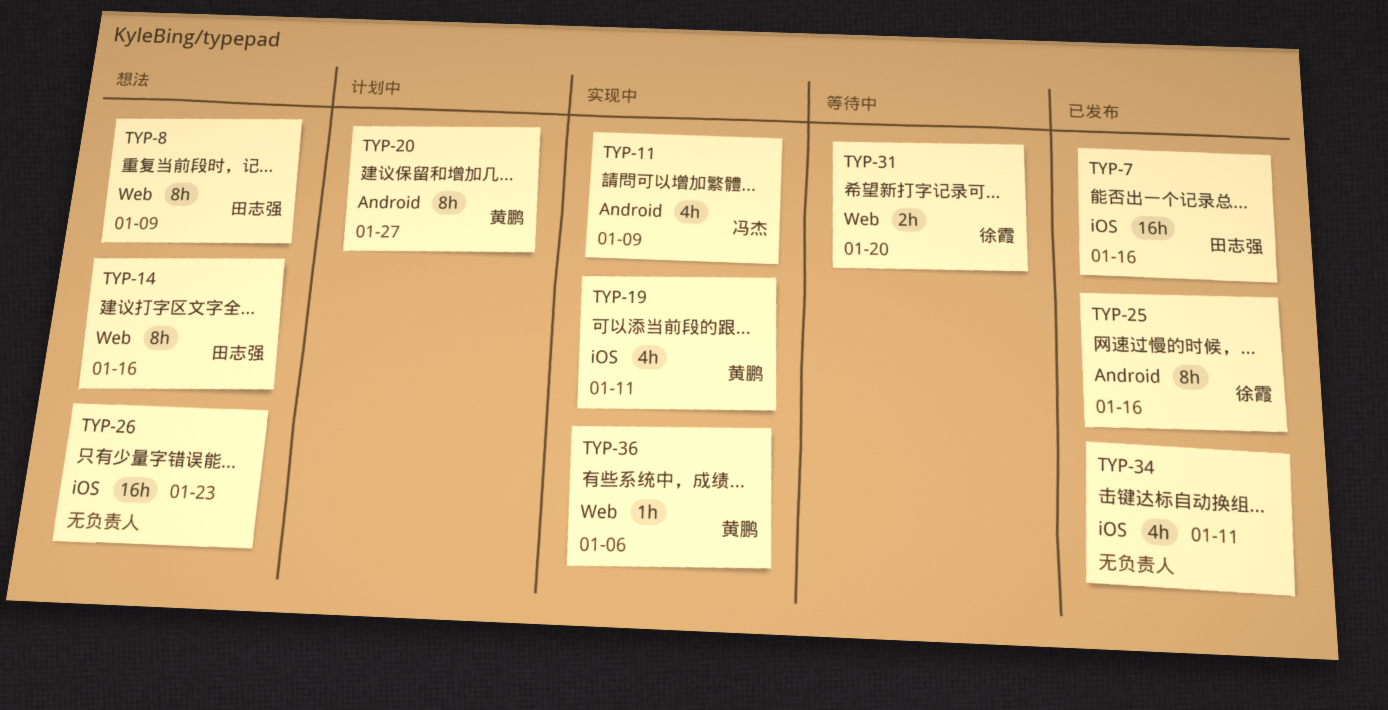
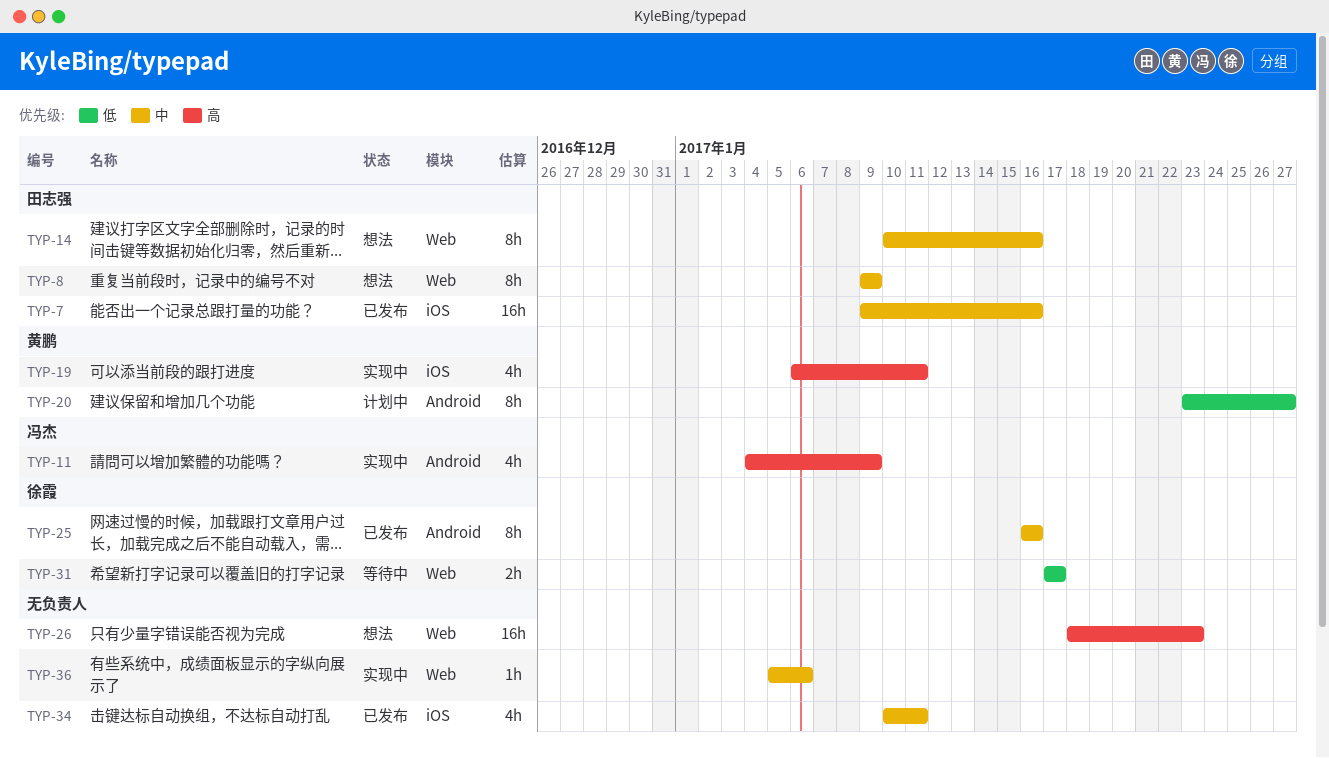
TYP-26, label: iOS -> Web
TYP-31, due: Jan 20 -> Jan 17
TYP-36, owner: 黄鹏 -> none

